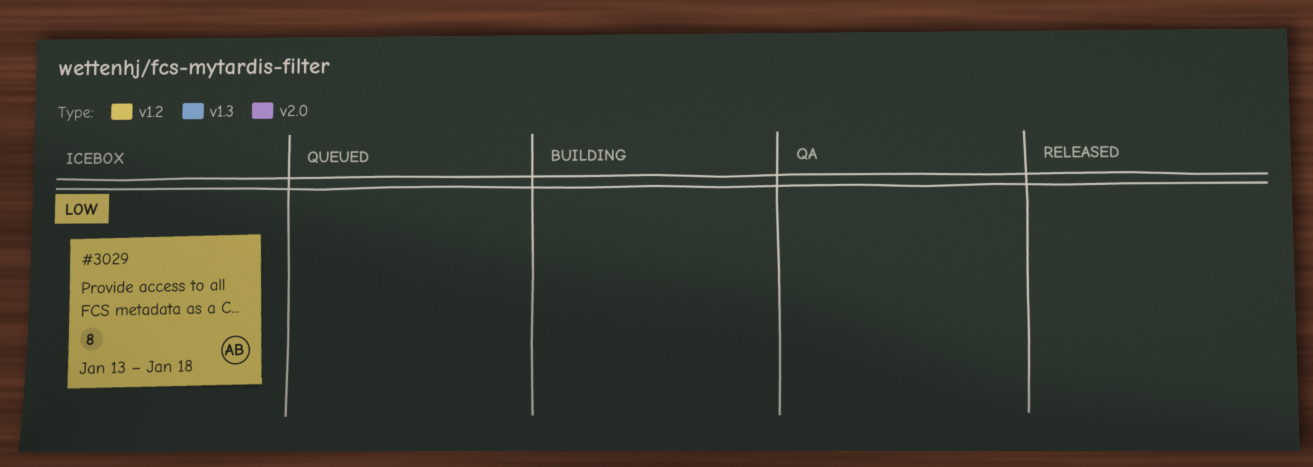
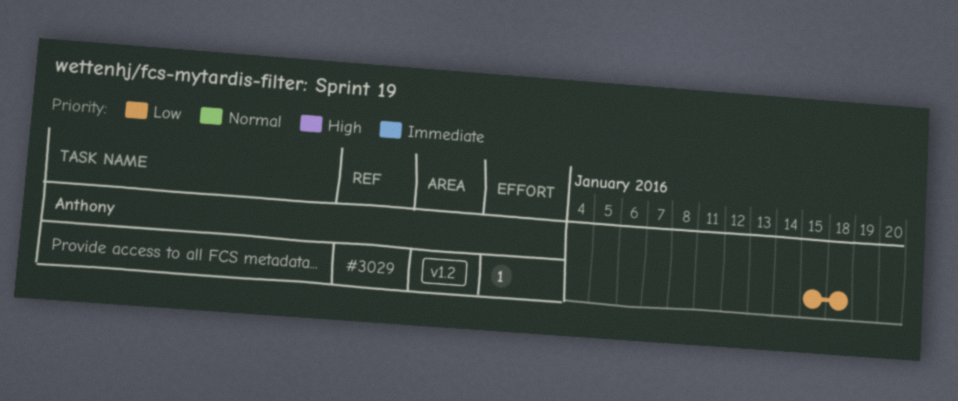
#3029, estimate: 8 -> 1
#3029, start: Jan 13 -> Jan 15

